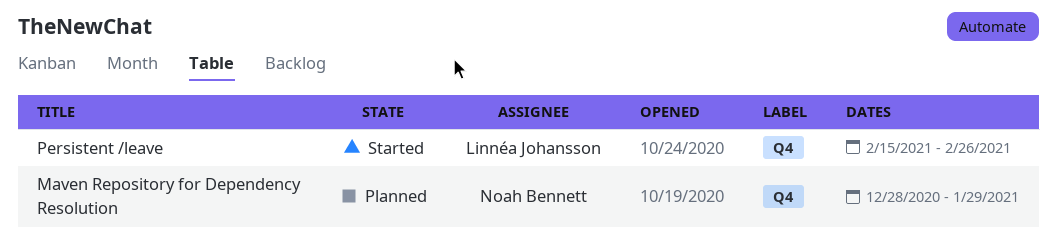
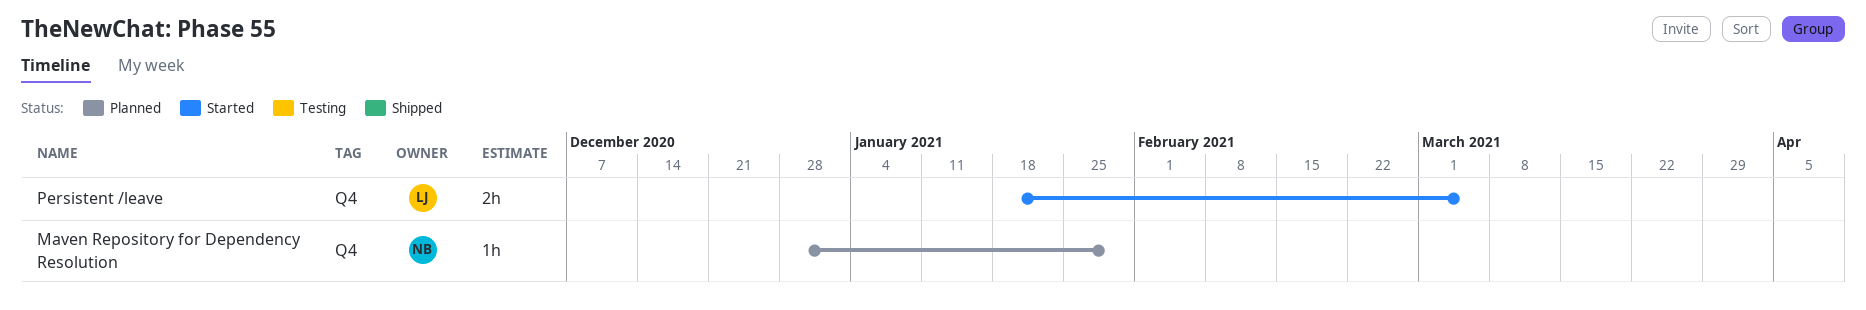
Persistent /leave, start: Feb 15 -> Jan 18
Persistent /leave, due: Feb 26 -> Mar 5

